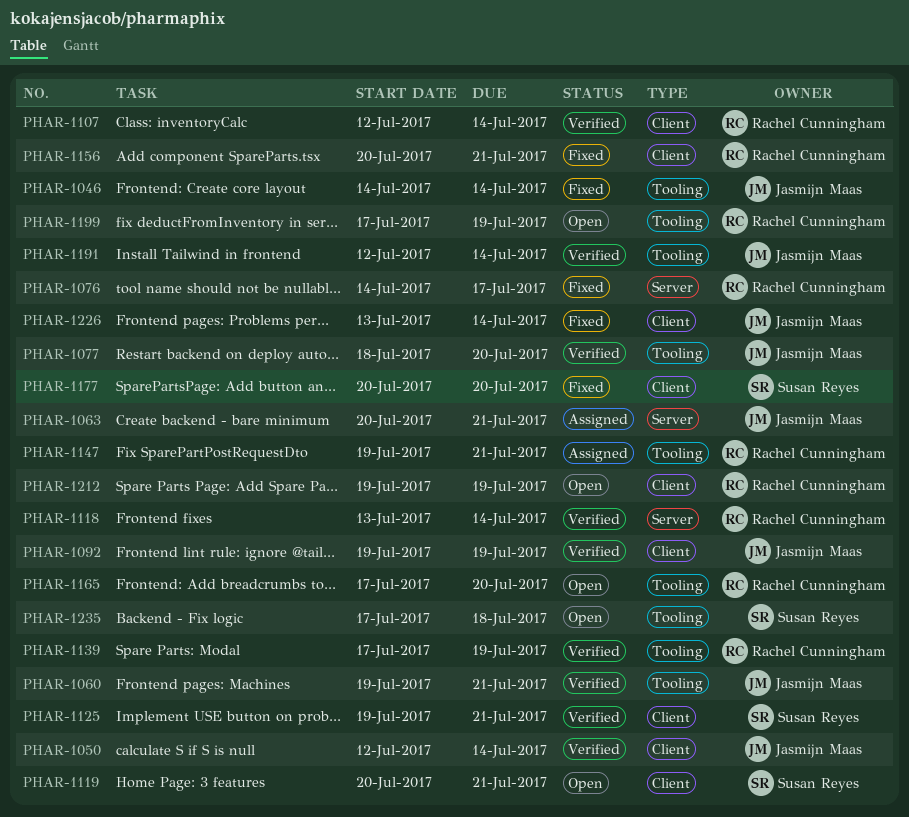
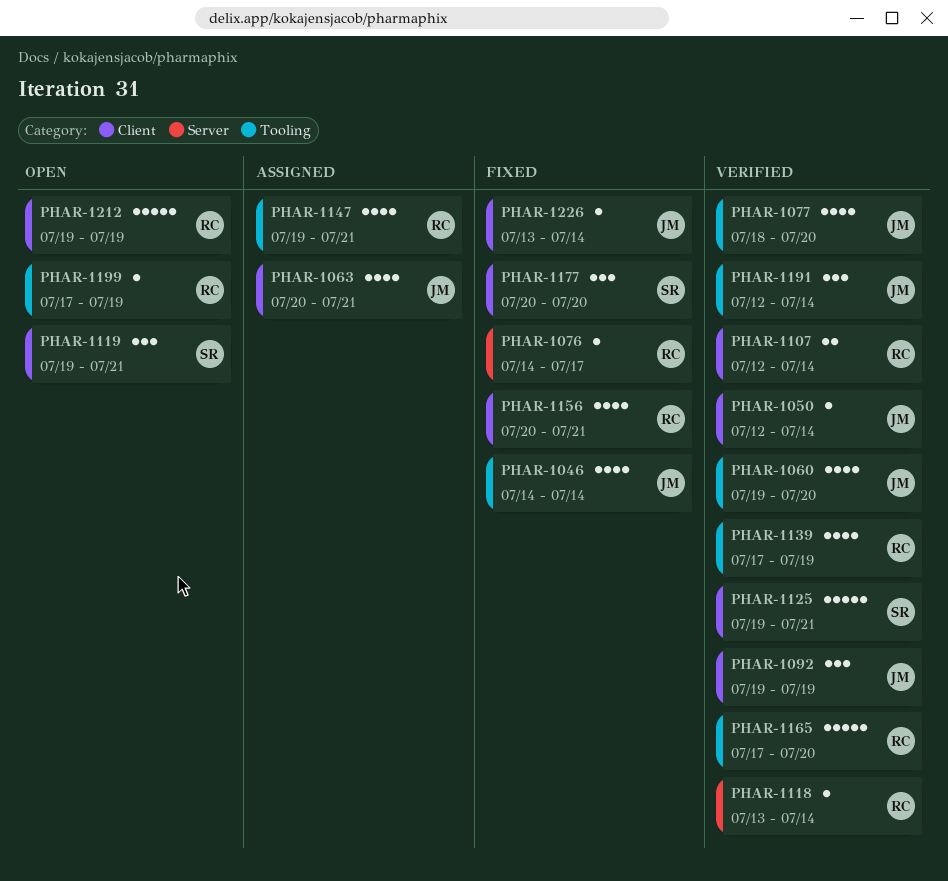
PHAR-1060, due: Jul 21 -> Jul 20
PHAR-1063, label: Server -> Client
PHAR-1119, start: Jul 20 -> Jul 19
PHAR-1165, status: Open -> Verified
PHAR-1235: present -> none

